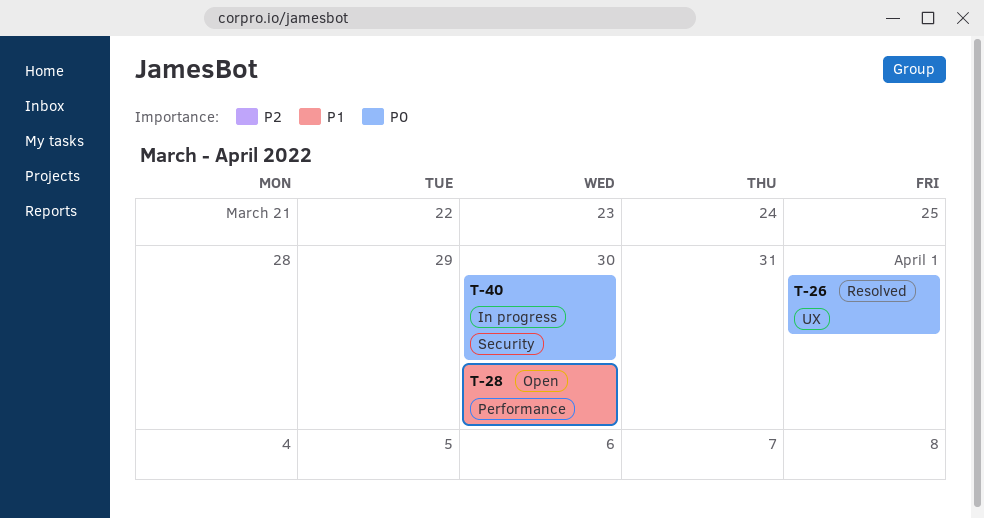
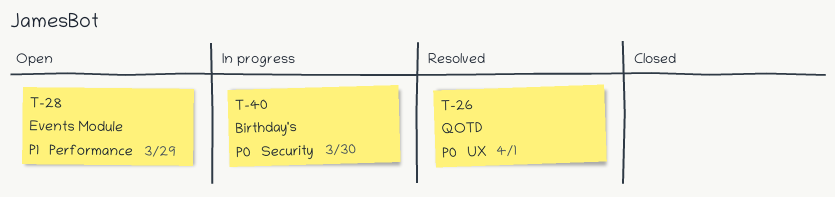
T-28, due: Mar 30 -> Mar 29

